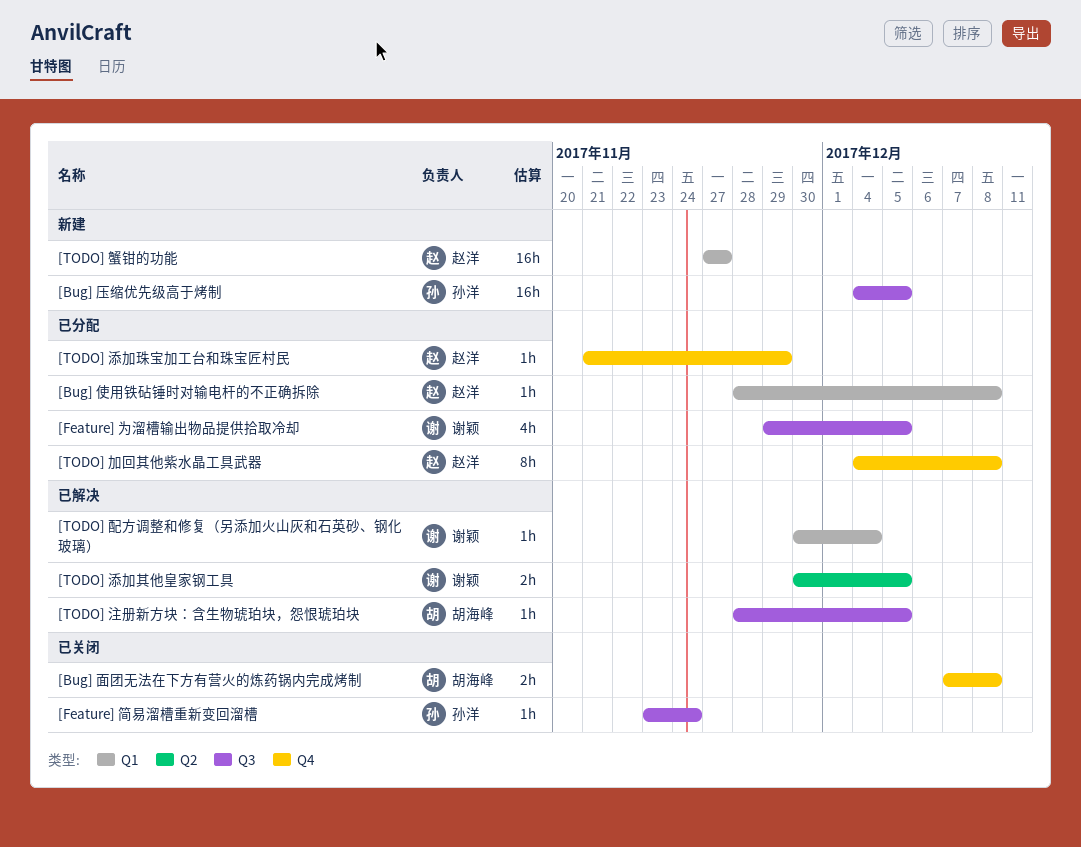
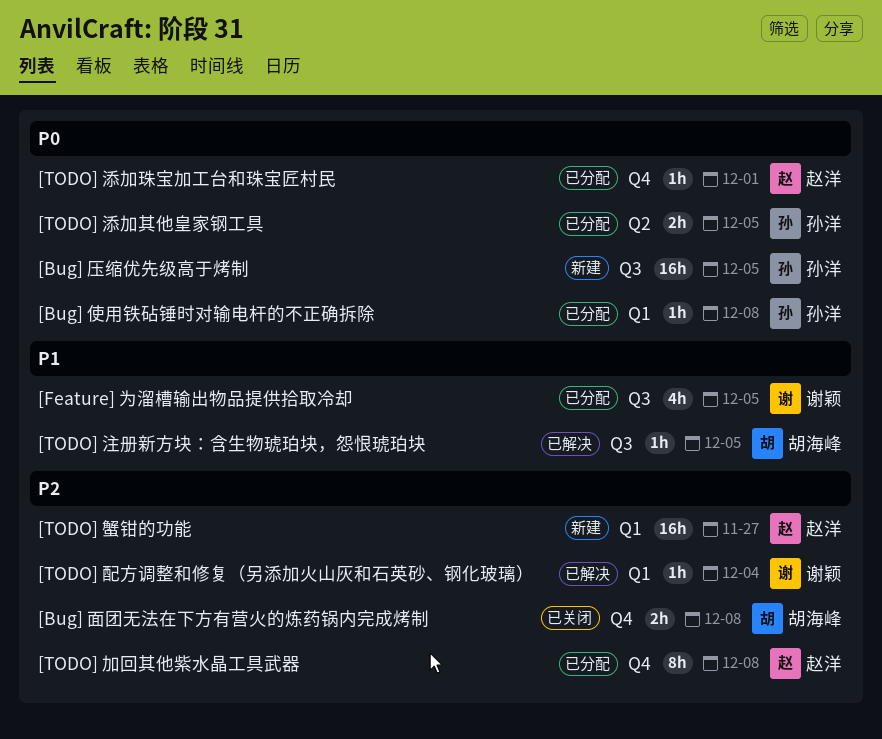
[Bug] 使用铁砧锤时对输电杆的不正确拆除, owner: 赵洋 -> 孙洋
[Feature] 简易溜槽重新变回溜槽: present -> none
[TODO] 添加其他皇家钢工具, status: 已解决 -> 已分配
[TODO] 添加其他皇家钢工具, owner: 谢颖 -> 孙洋
[TODO] 添加珠宝加工台和珠宝匠村民, due: Nov 29 -> Dec 1

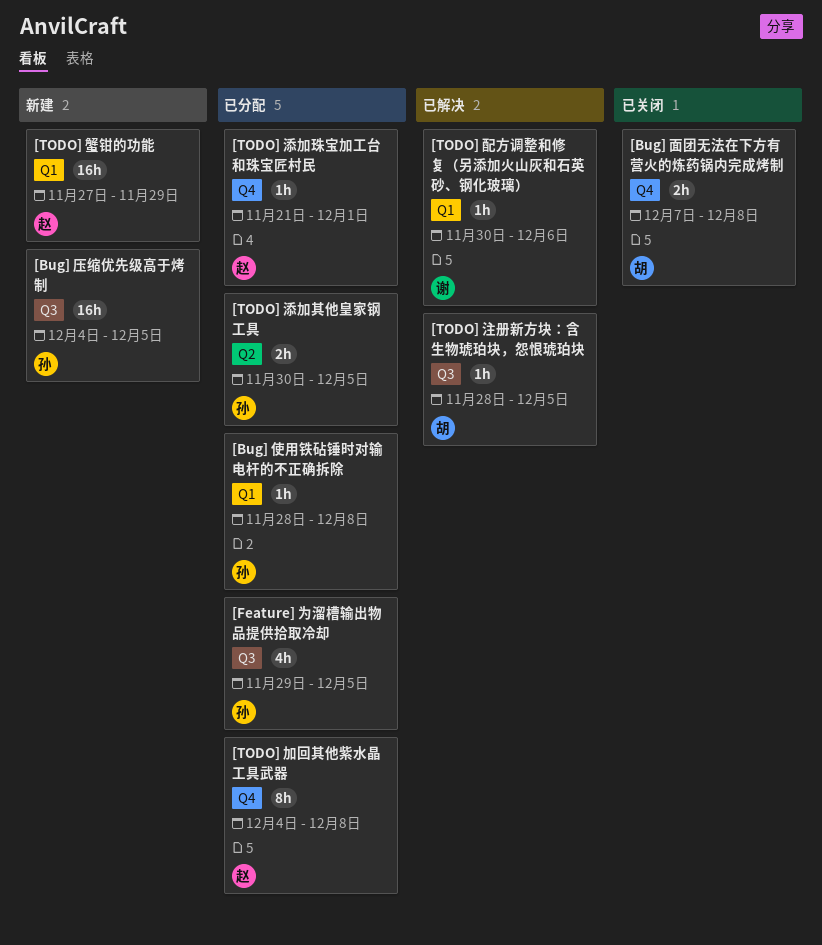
[Feature] 为溜槽输出物品提供拾取冷却, owner: 谢颖 -> 孙洋
[TODO] 蟹钳的功能, due: Nov 27 -> Nov 29
[TODO] 配方调整和修复（另添加火山灰和石英砂、钢化玻璃）, due: Dec 4 -> Dec 6

